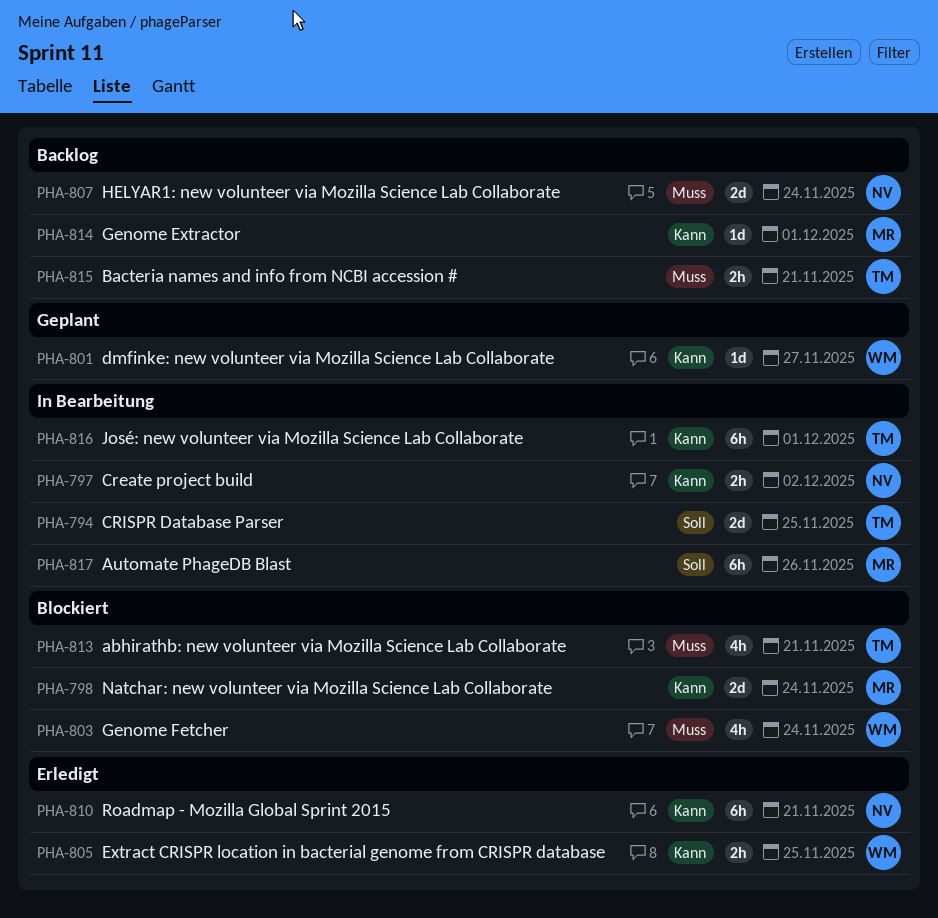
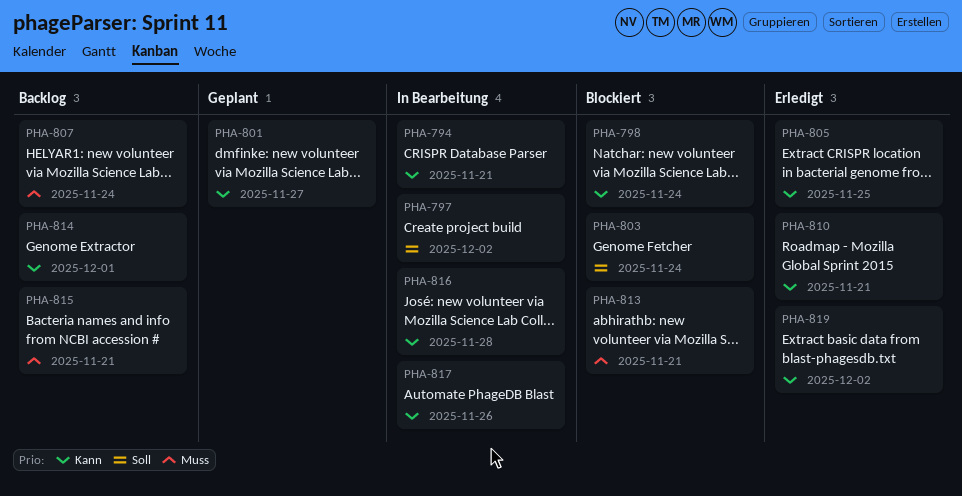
PHA-794, priority: Soll -> Kann
PHA-794, due: Nov 25 -> Nov 21
PHA-797, priority: Kann -> Soll
PHA-803, priority: Muss -> Soll
PHA-816, due: Dec 1 -> Nov 28
PHA-817, priority: Soll -> Kann
PHA-819: none -> present

